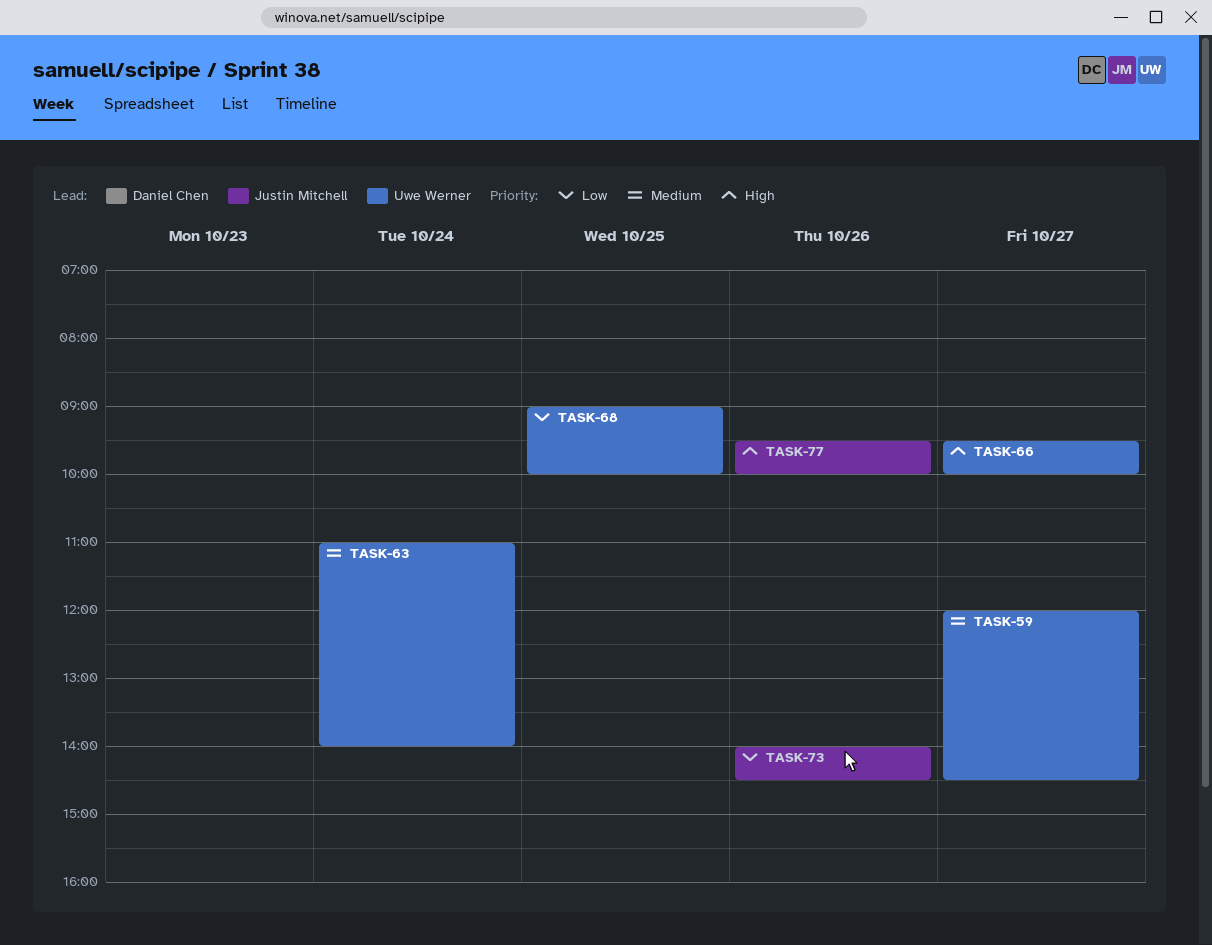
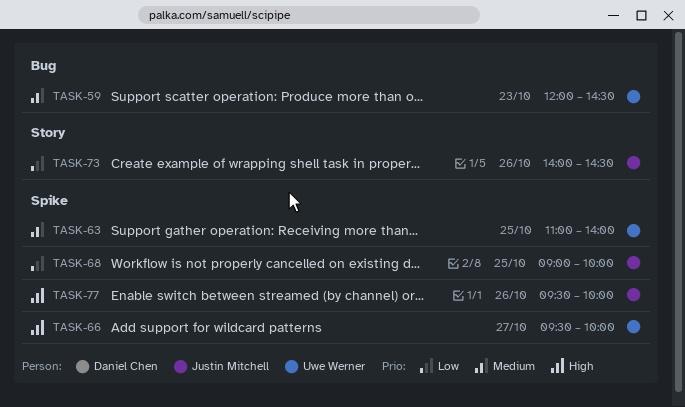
TASK-59, day: Oct 27 -> Oct 23
TASK-63, day: Oct 24 -> Oct 25
TASK-68, owner: Uwe Werner -> Justin Mitchell

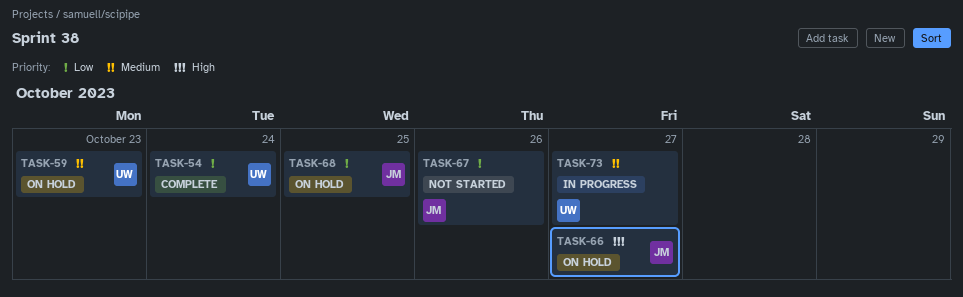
TASK-54: none -> present
TASK-63: present -> none
TASK-66, owner: Uwe Werner -> Justin Mitchell
TASK-67: none -> present
TASK-73, owner: Justin Mitchell -> Uwe Werner
TASK-73, priority: Low -> Medium
TASK-73, day: Oct 26 -> Oct 27
TASK-77: present -> none

